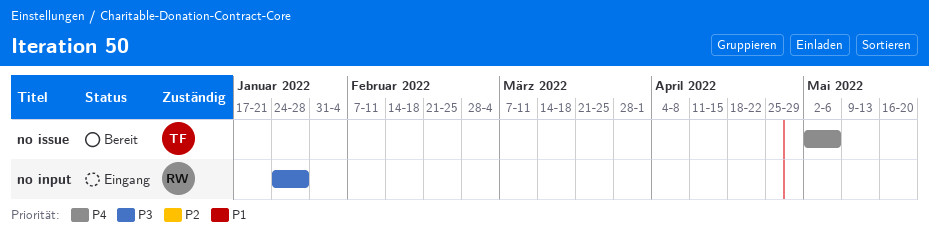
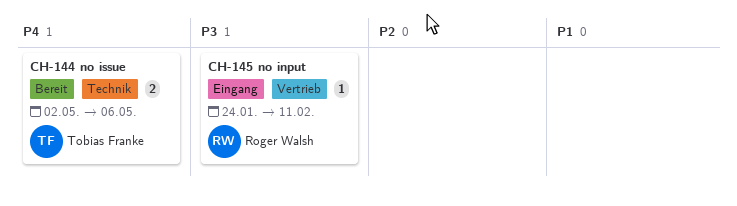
no input, due: Jan 28 -> Feb 11

